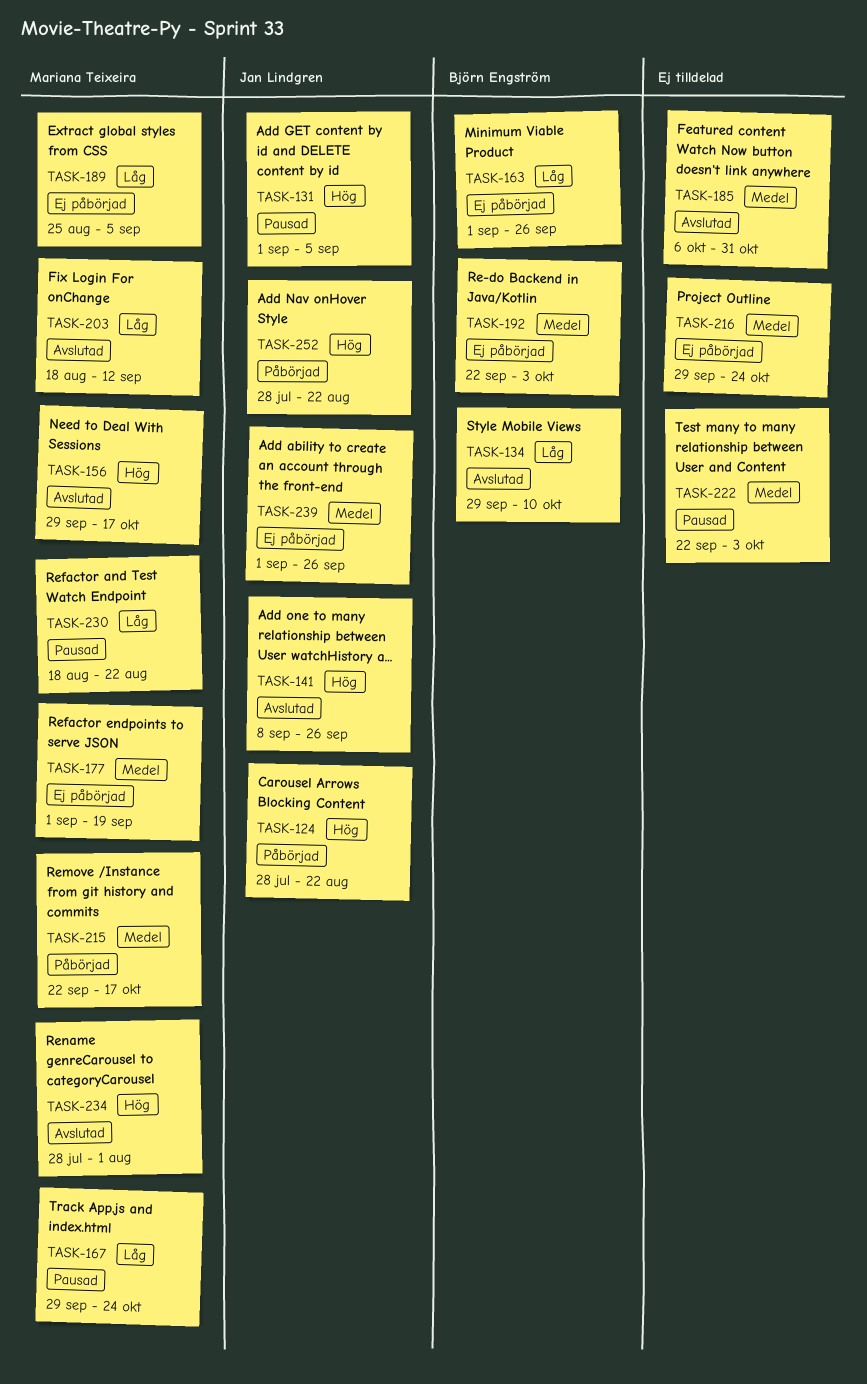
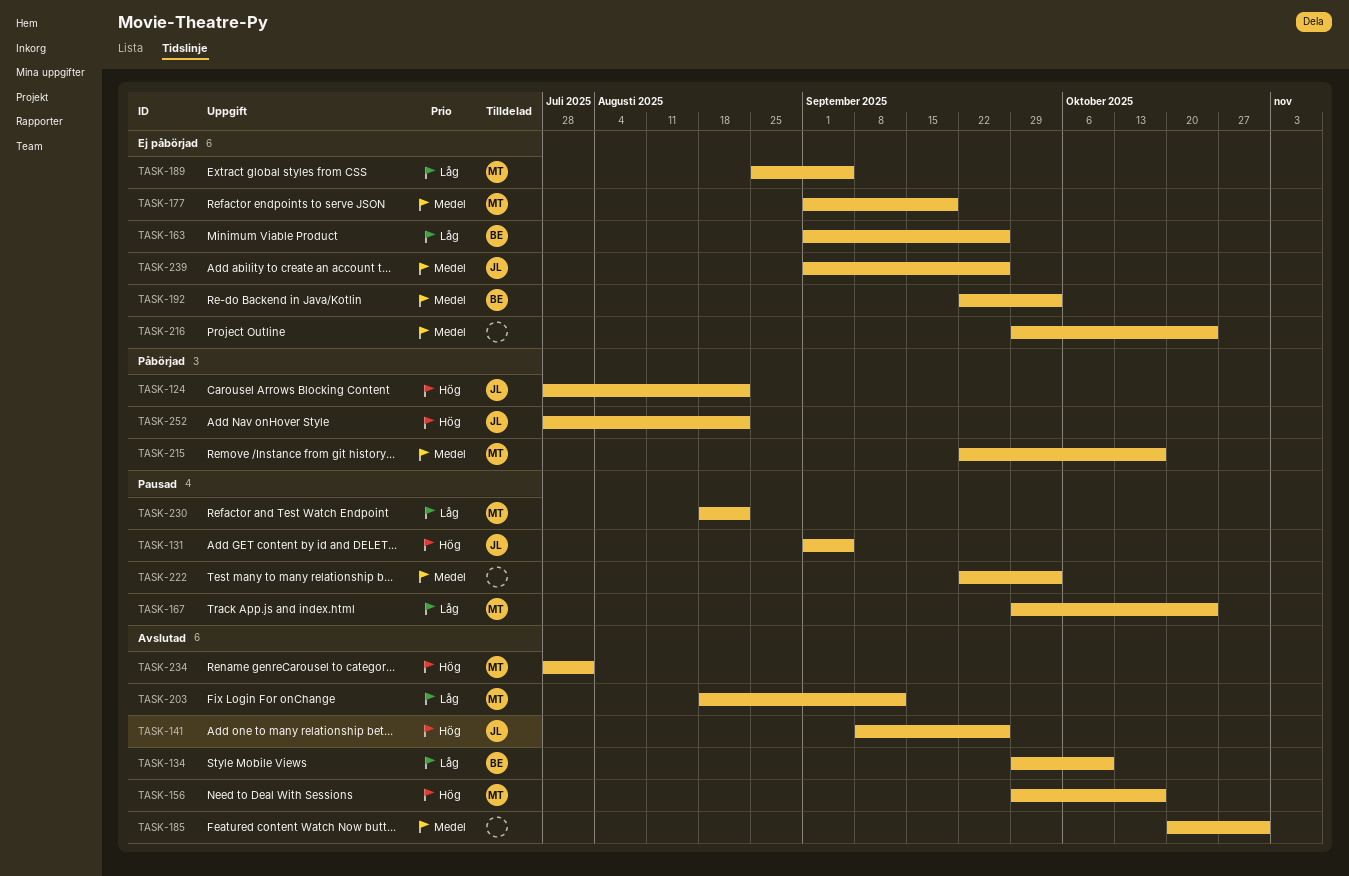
TASK-185, start: Oct 6 -> Oct 20

